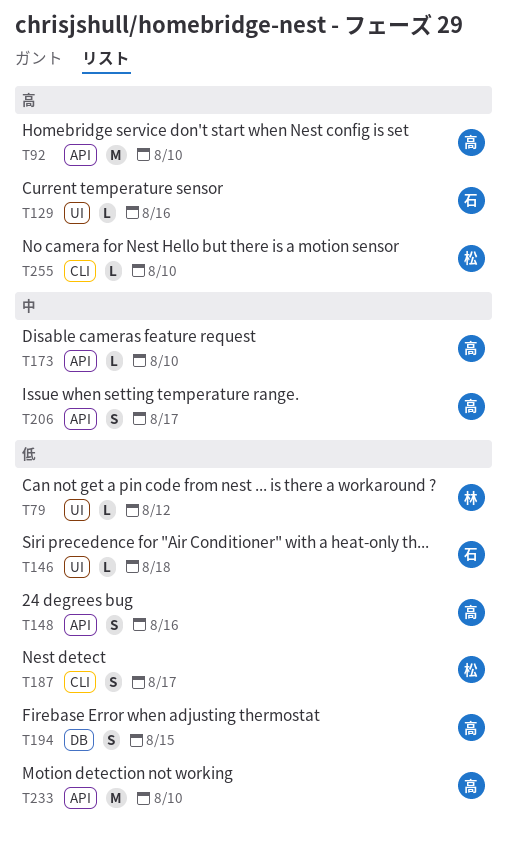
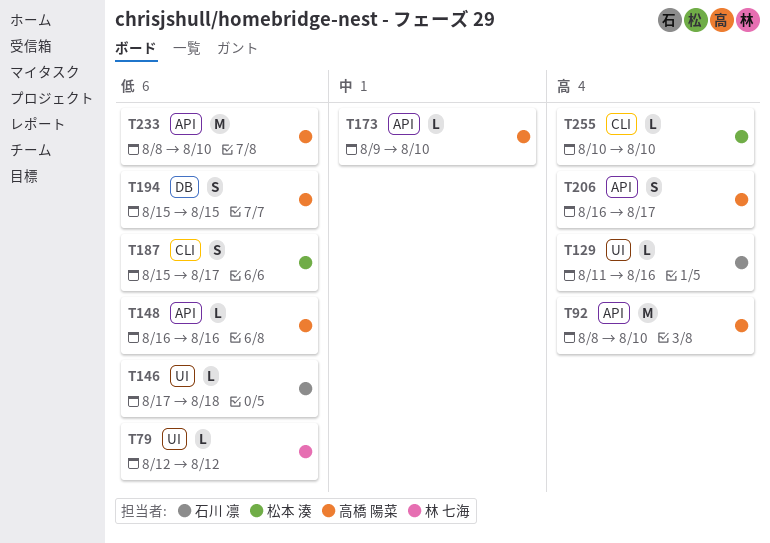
T148, estimate: S -> L
T206, priority: 中 -> 高

